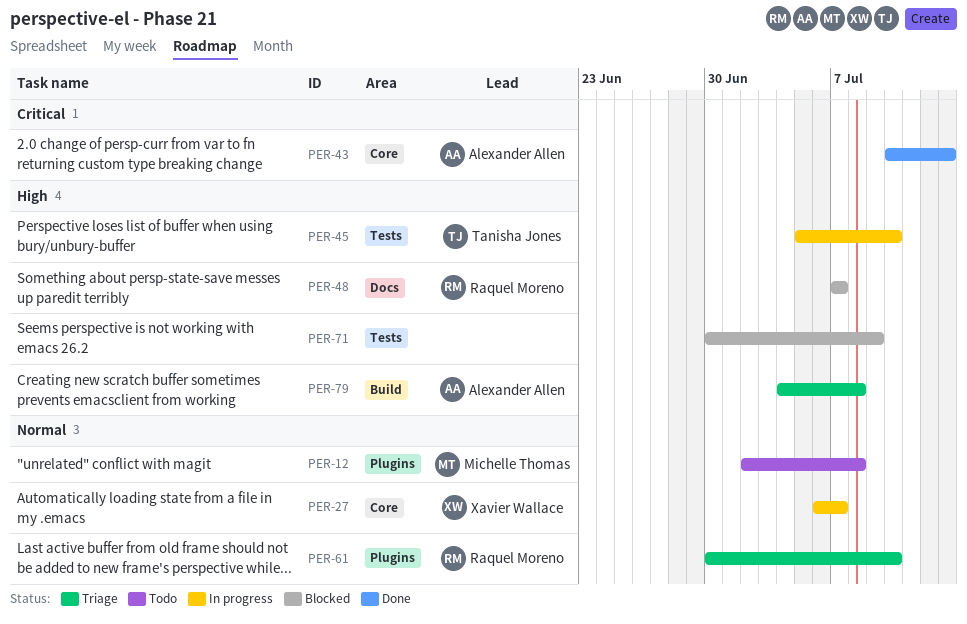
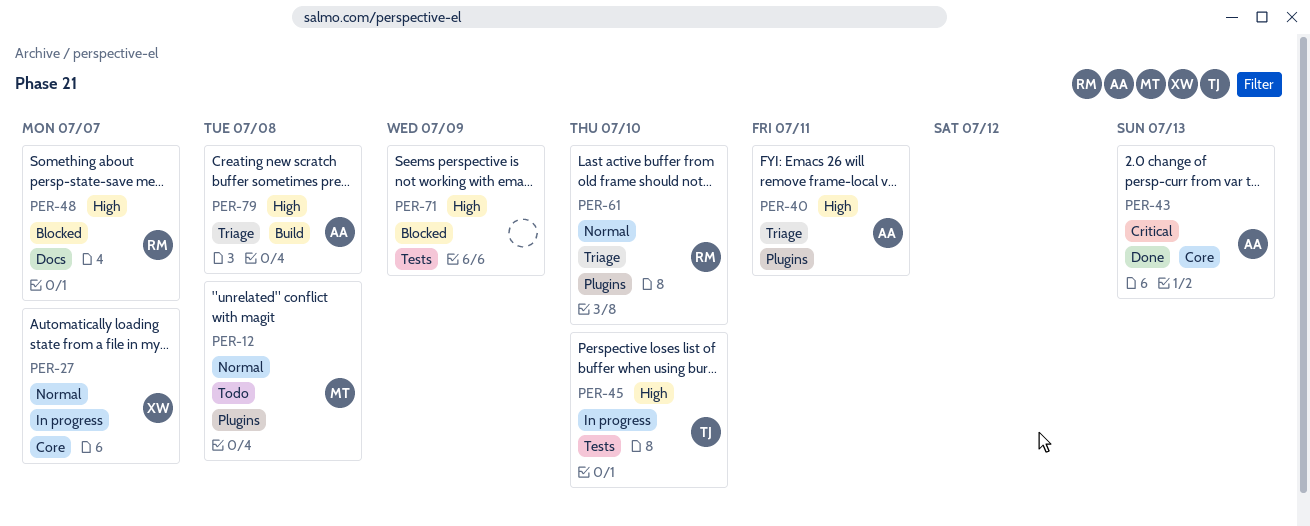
PER-40: none -> present

